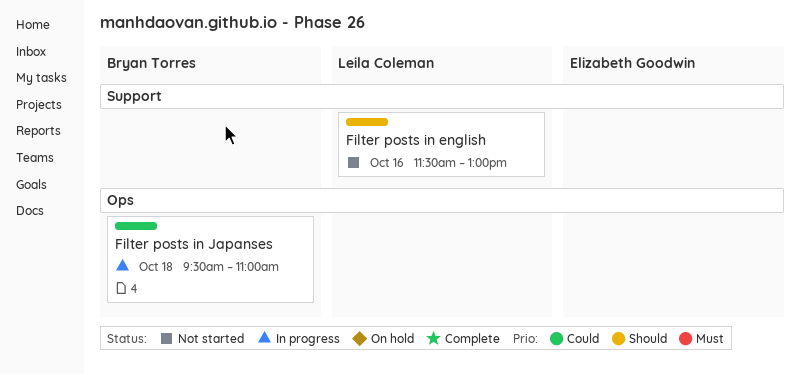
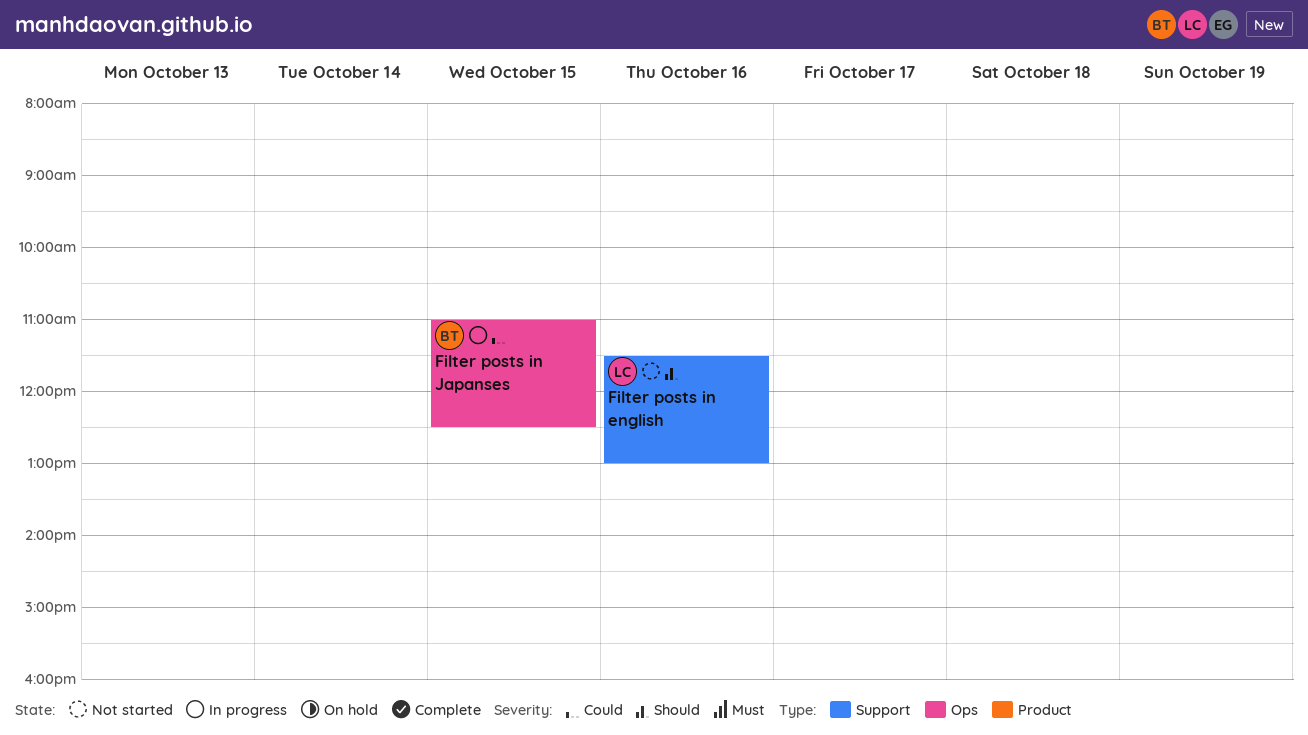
Filter posts in Japanses, day: Oct 18 -> Oct 15
Filter posts in Japanses, begins: 09:30 -> 11:00
Filter posts in Japanses, ends: 11:00 -> 12:30

